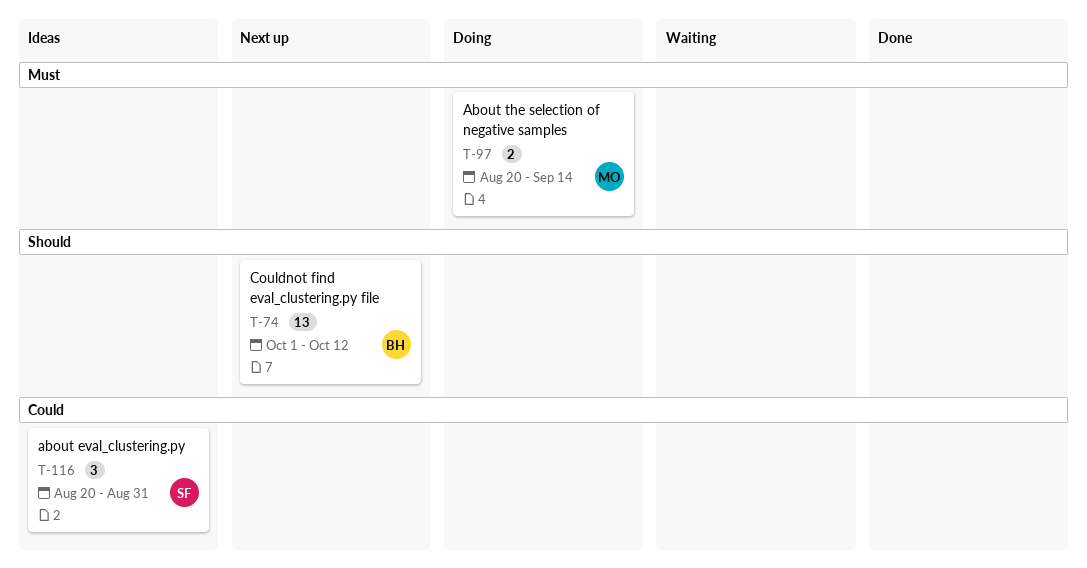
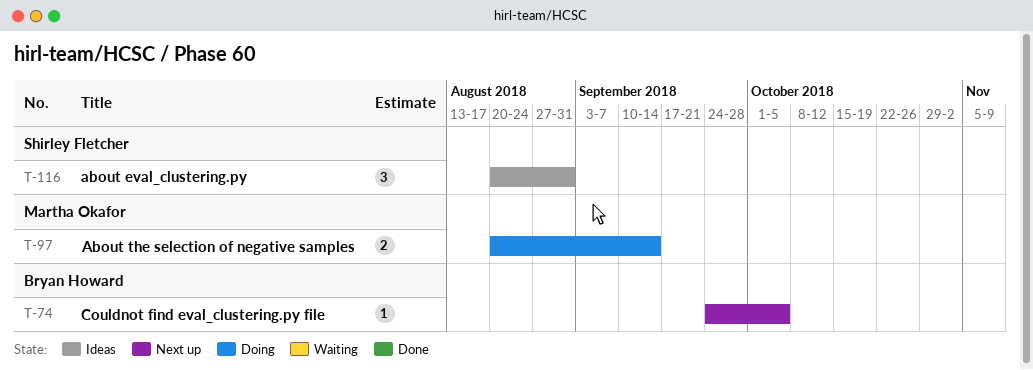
T-74, estimate: 13 -> 1
T-74, start: Oct 1 -> Sep 24
T-74, due: Oct 12 -> Oct 5

